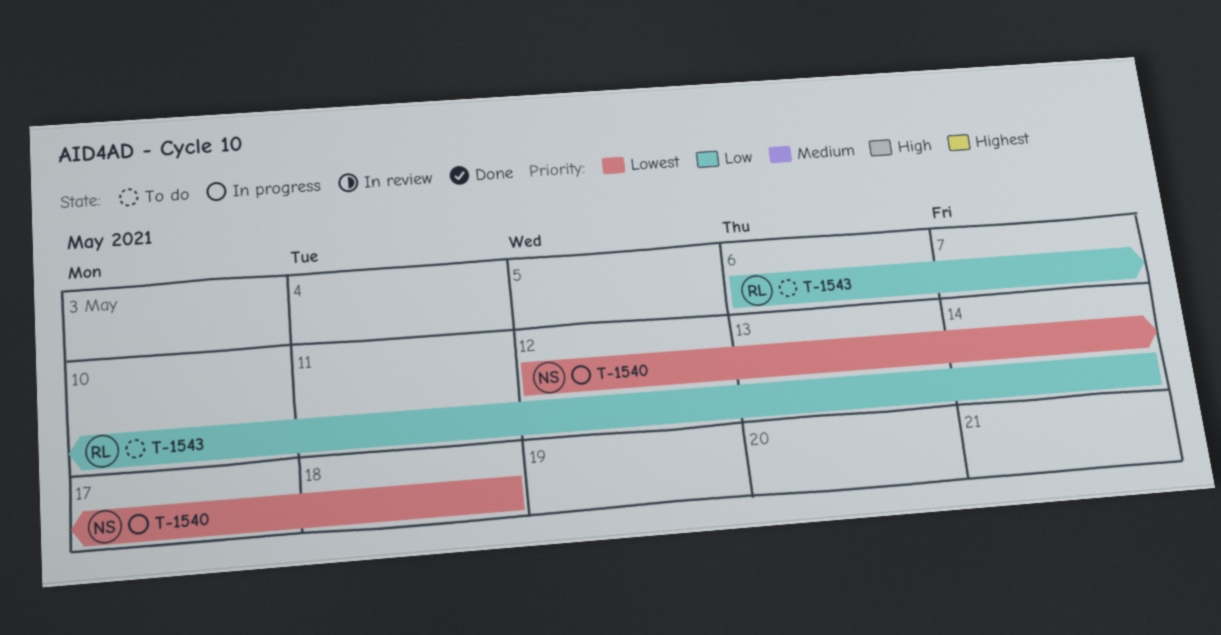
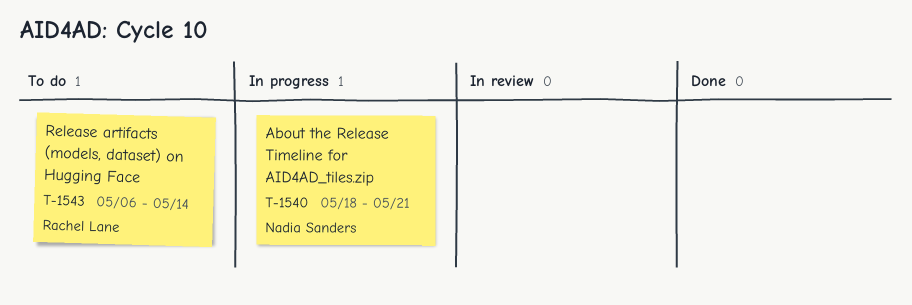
T-1540, start: May 12 -> May 18
T-1540, due: May 18 -> May 21

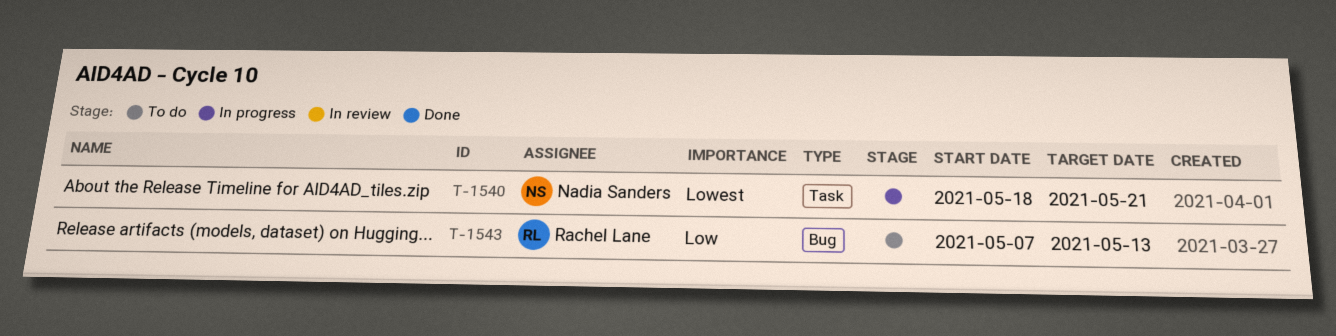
T-1543, start: May 6 -> May 7
T-1543, due: May 14 -> May 13

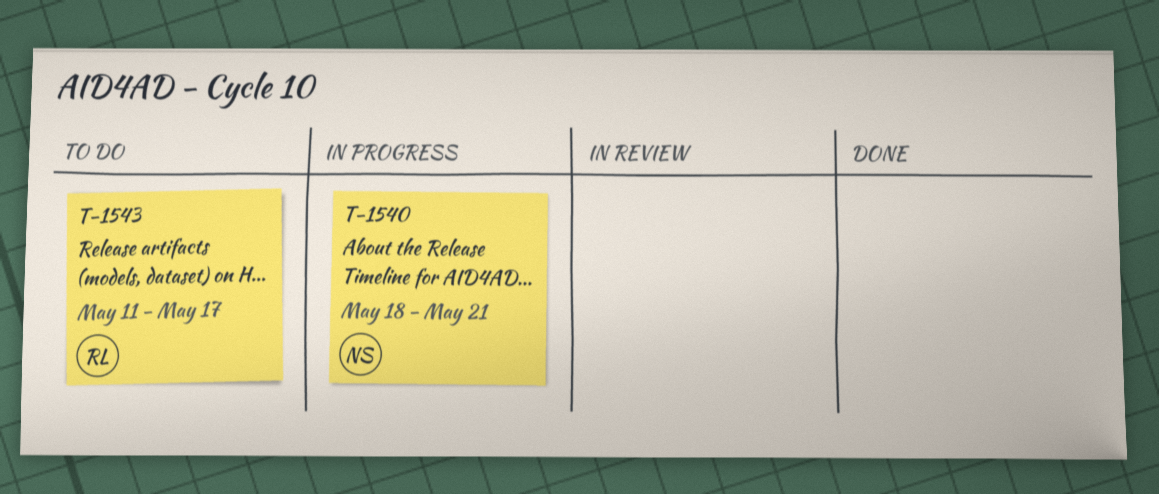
T-1543, start: May 7 -> May 11
T-1543, due: May 13 -> May 17

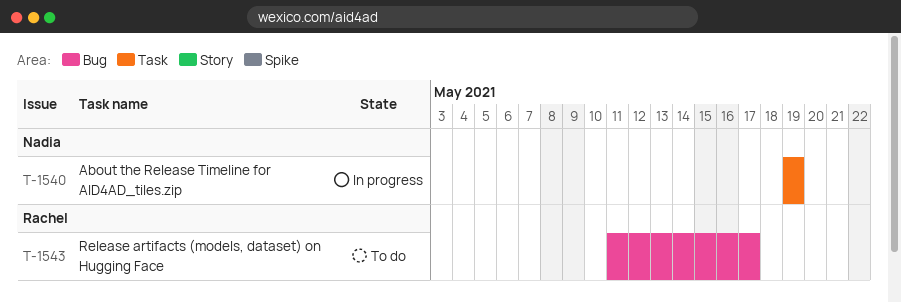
T-1540, start: May 18 -> May 19
T-1540, due: May 21 -> May 19

